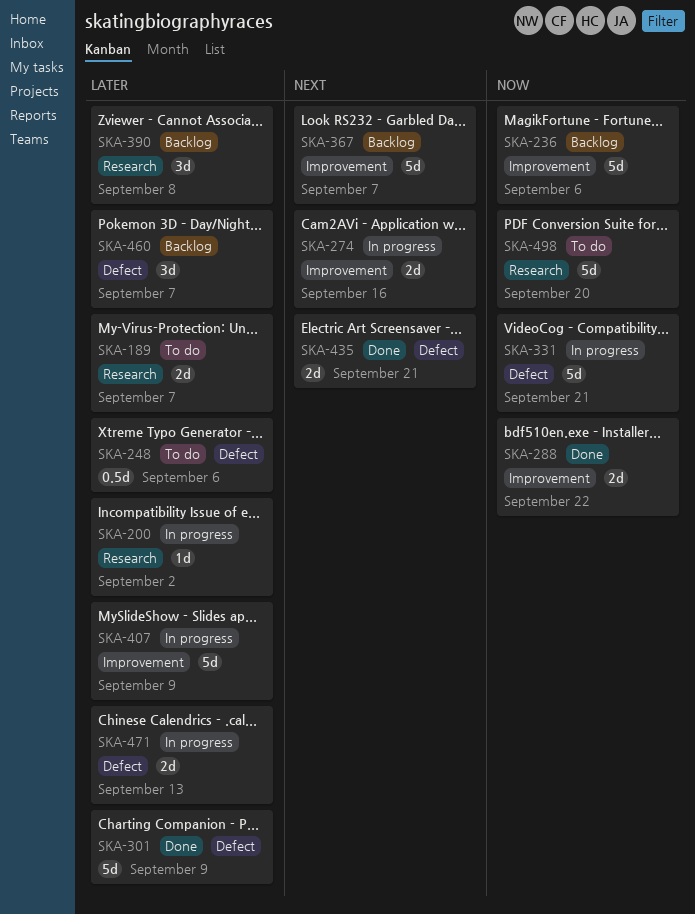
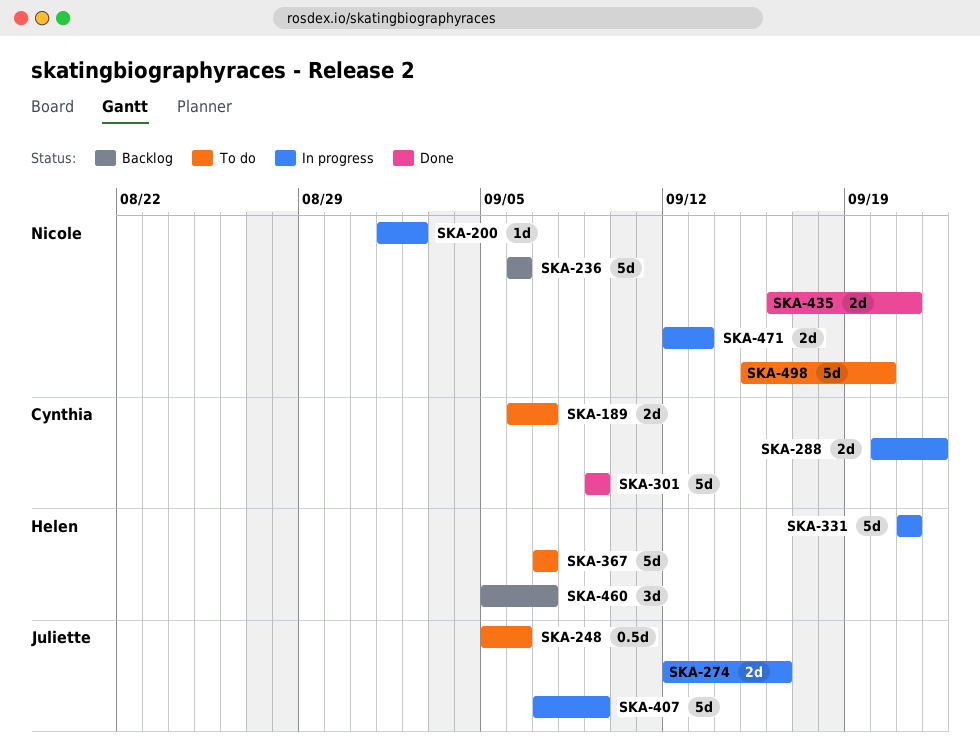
SKA-288, status: Done -> In progress
SKA-367, status: Backlog -> To do
SKA-390: present -> none

